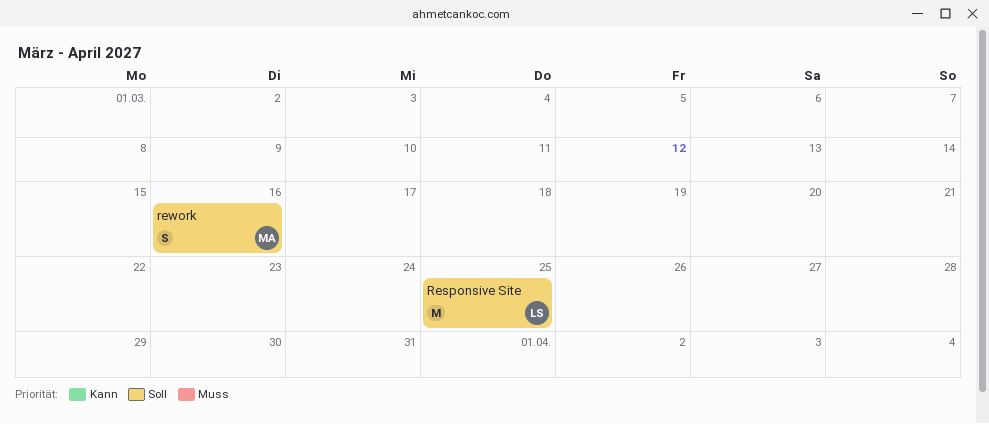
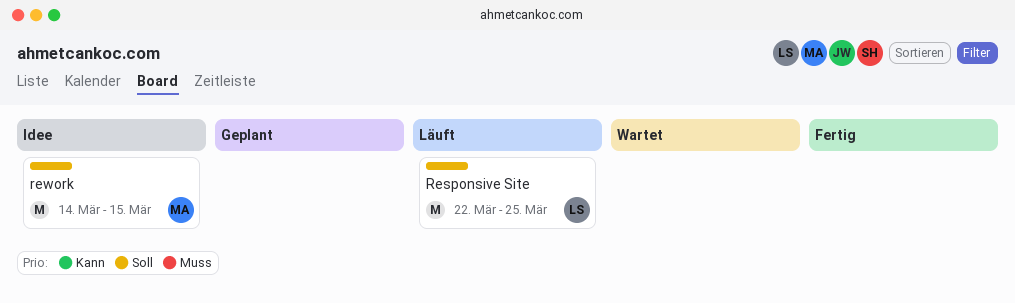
rework, estimate: S -> M
rework, due: Mar 16 -> Mar 15

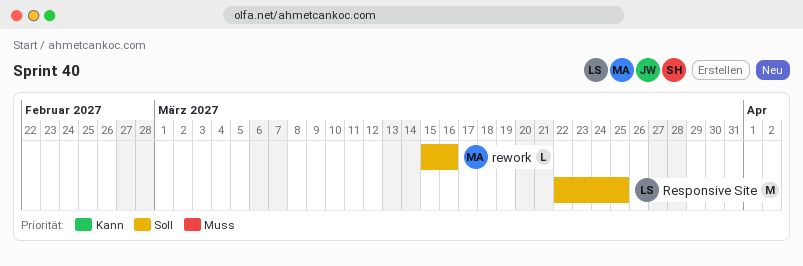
rework, estimate: M -> L
rework, start: Mar 14 -> Mar 15
rework, due: Mar 15 -> Mar 16

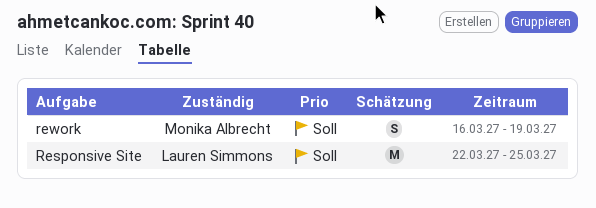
rework, estimate: L -> S
rework, start: Mar 15 -> Mar 16
rework, due: Mar 16 -> Mar 19

